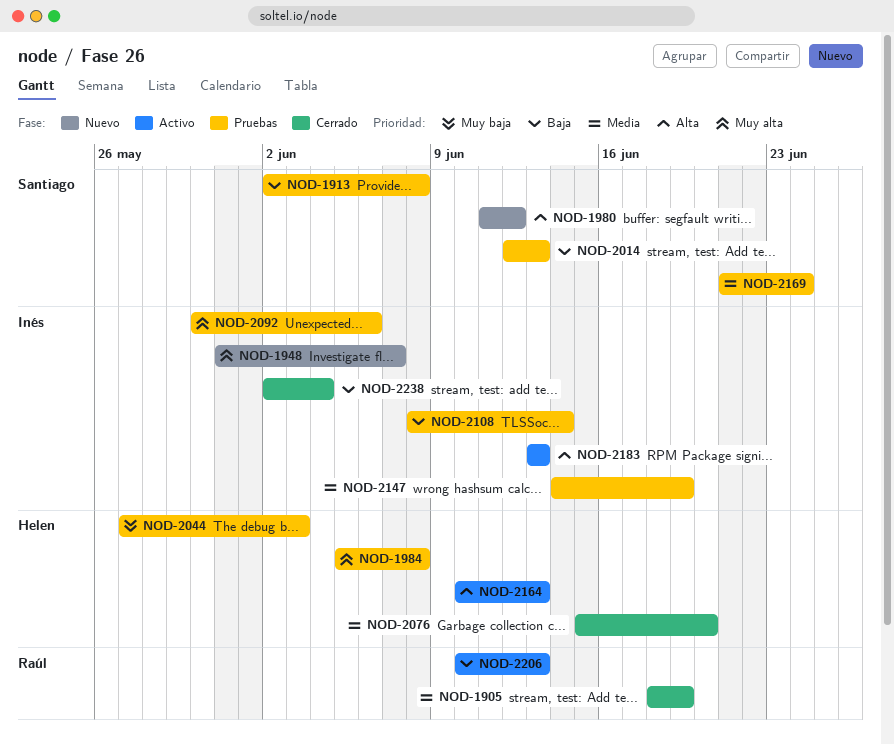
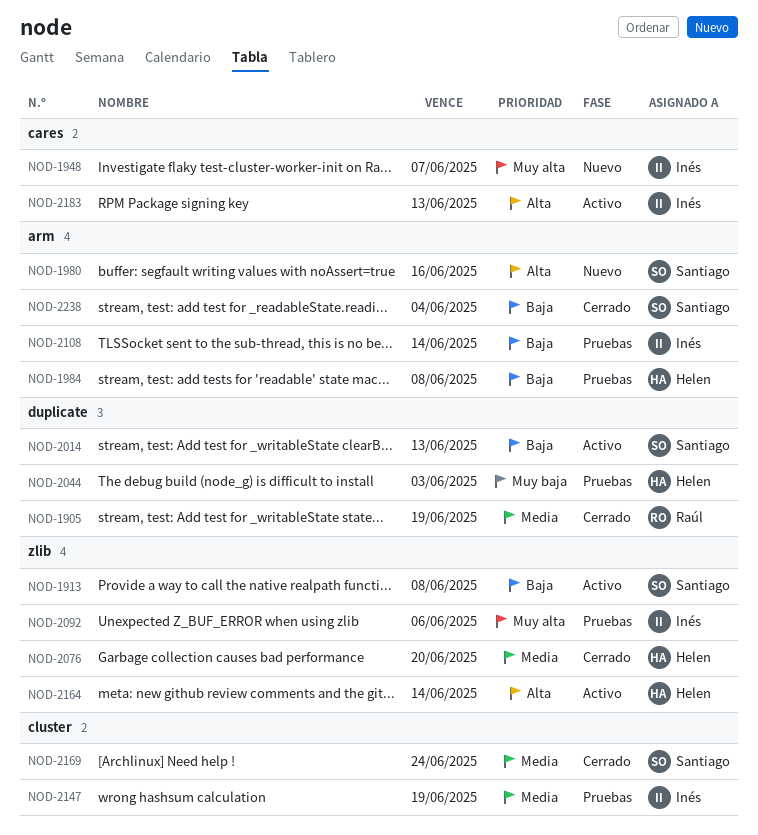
NOD-1913, status: Pruebas -> Activo
NOD-1980, due: Jun 12 -> Jun 16
NOD-1984, priority: Muy alta -> Baja
NOD-2014, status: Pruebas -> Activo
NOD-2164, due: Jun 13 -> Jun 14
NOD-2169, status: Pruebas -> Cerrado
NOD-2206: present -> none
NOD-2238, owner: Inés -> Santiago

